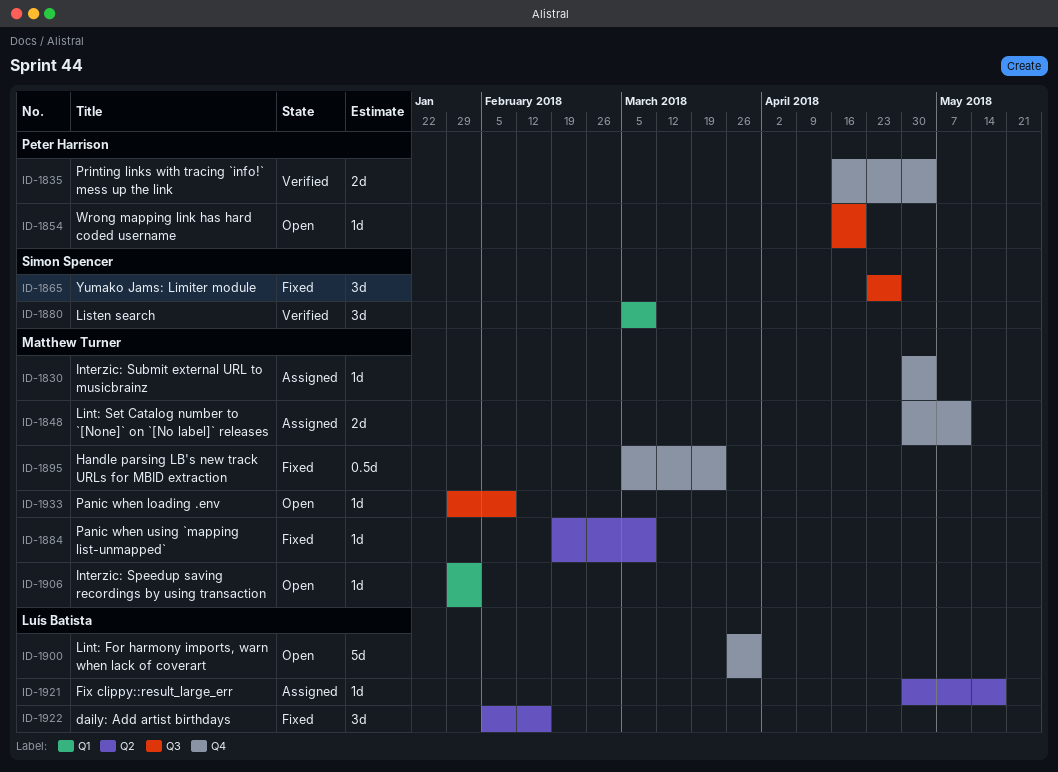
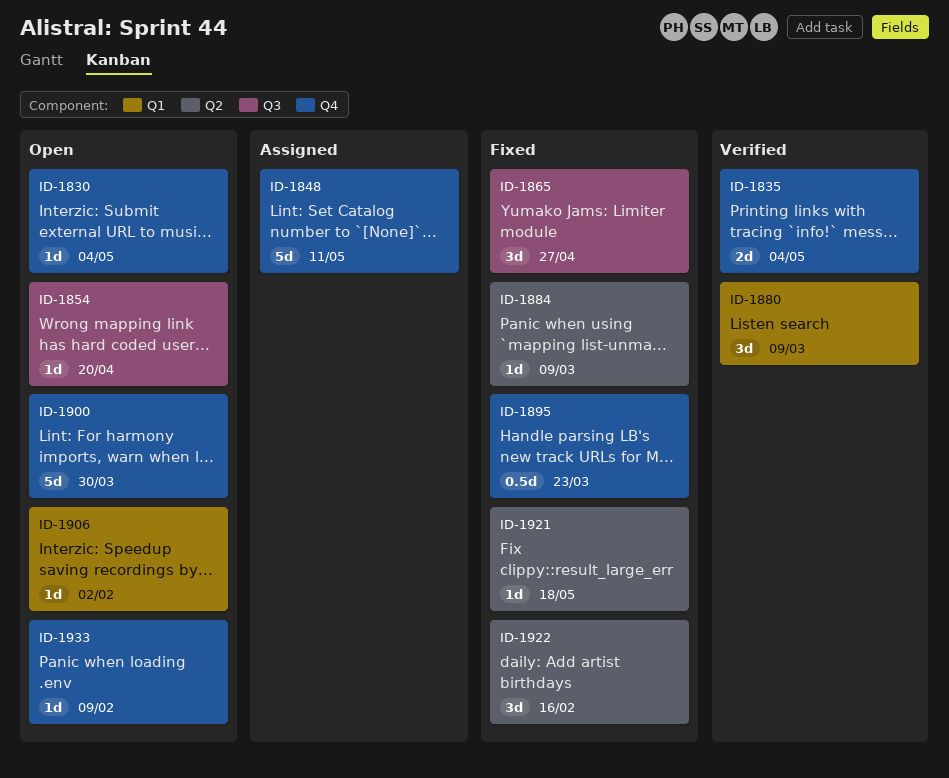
ID-1830, status: Assigned -> Open
ID-1848, estimate: 2d -> 5d
ID-1921, status: Assigned -> Fixed
ID-1933, label: Q3 -> Q4

